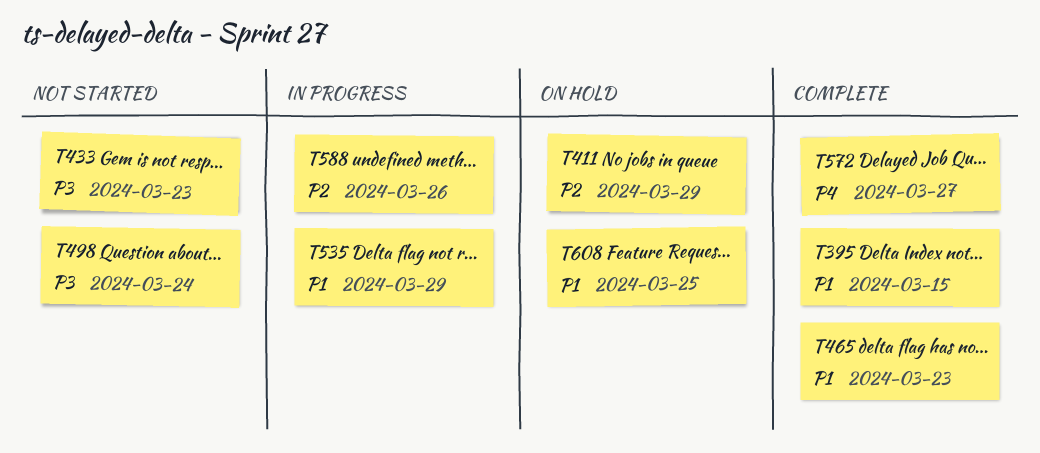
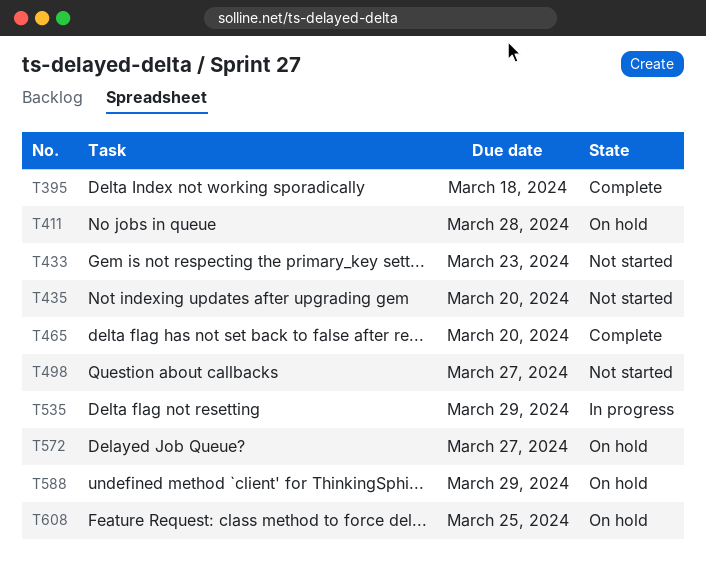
T395, due: Mar 15 -> Mar 18
T411, due: Mar 29 -> Mar 28
T435: none -> present
T465, due: Mar 23 -> Mar 20
T498, due: Mar 24 -> Mar 27
T572, status: Complete -> On hold
T588, status: In progress -> On hold
T588, due: Mar 26 -> Mar 29

